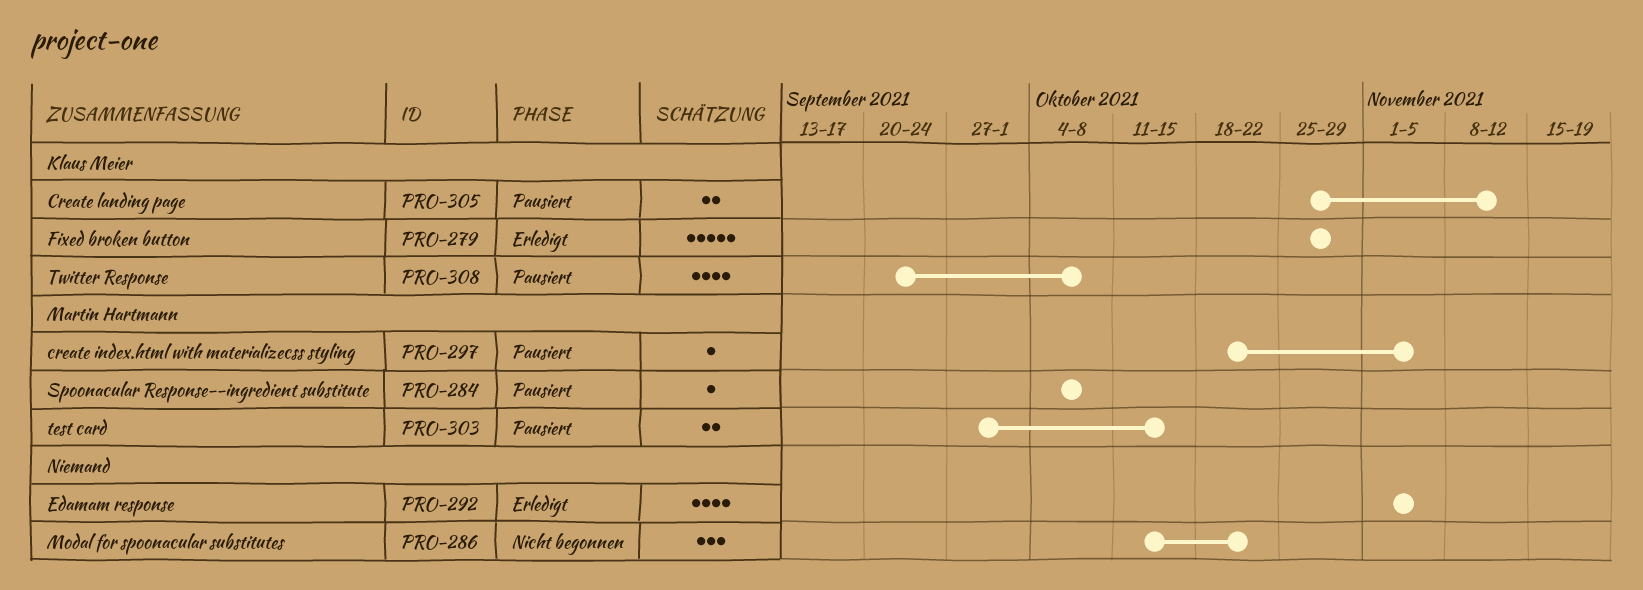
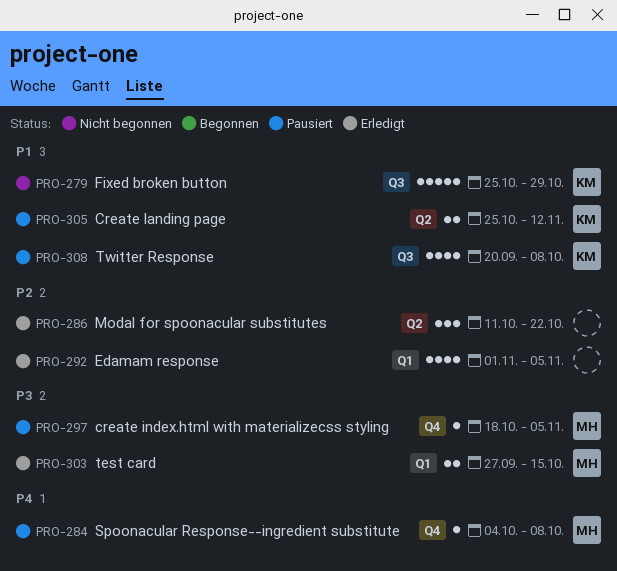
PRO-279, status: Erledigt -> Nicht begonnen
PRO-286, status: Nicht begonnen -> Erledigt
PRO-303, status: Pausiert -> Erledigt

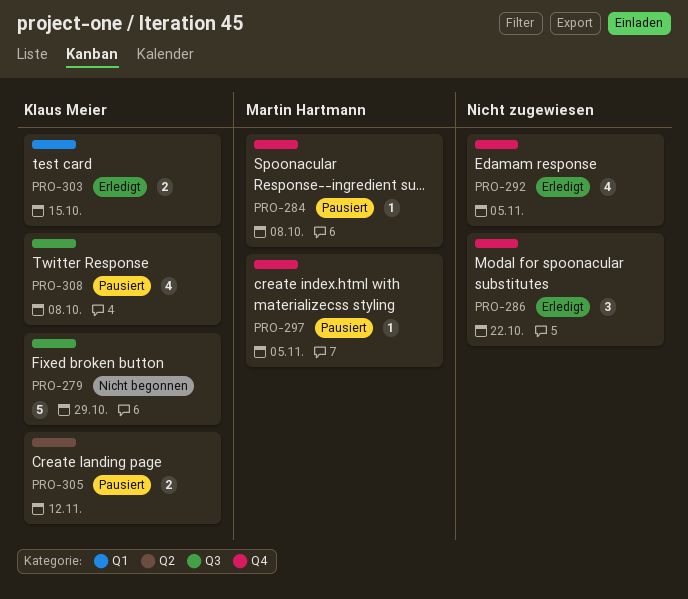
PRO-286, label: Q2 -> Q4
PRO-292, label: Q1 -> Q4
PRO-303, owner: Martin Hartmann -> Klaus Meier

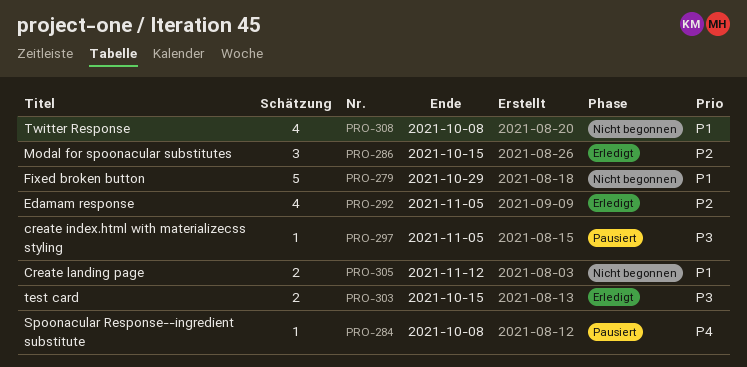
PRO-286, due: Oct 22 -> Oct 15
PRO-305, status: Pausiert -> Nicht begonnen
PRO-308, status: Pausiert -> Nicht begonnen

